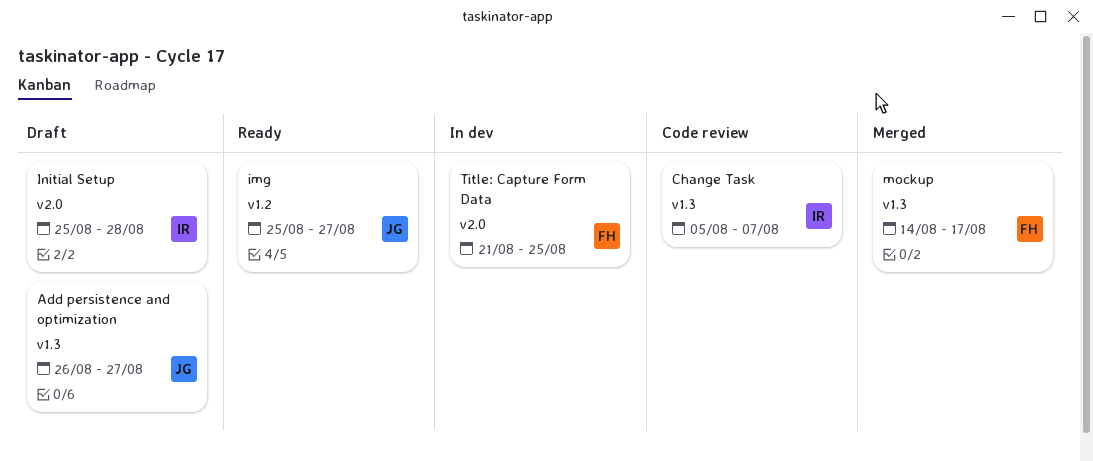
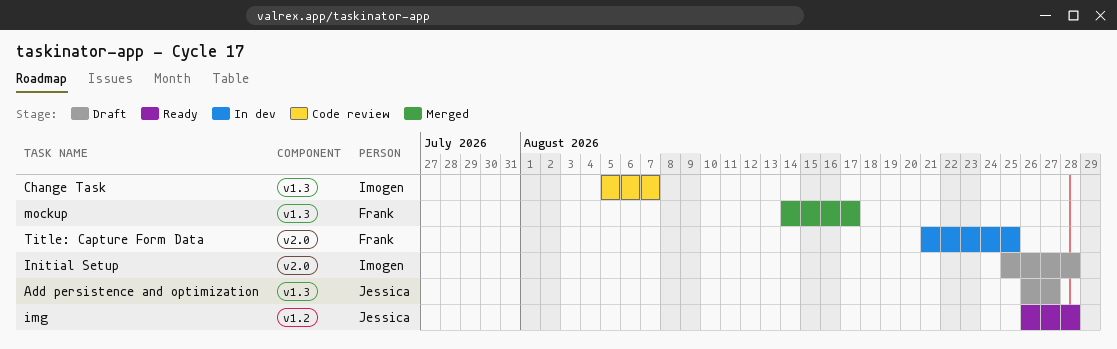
img, start: Aug 25 -> Aug 26
img, due: Aug 27 -> Aug 28

